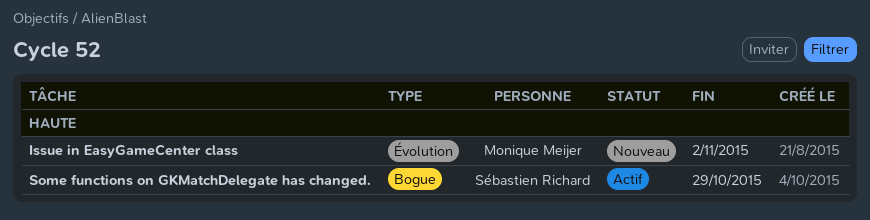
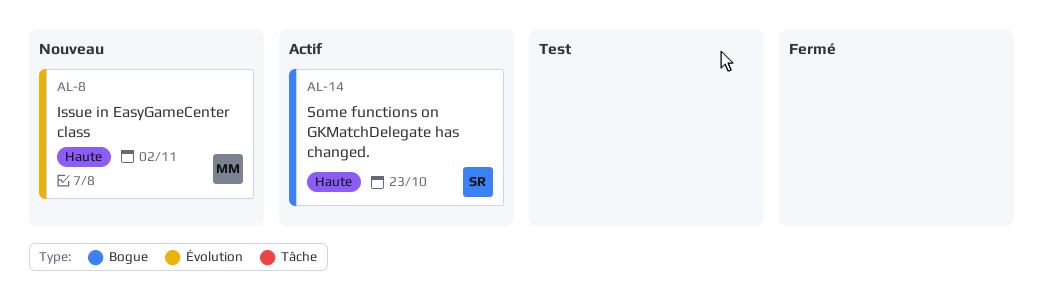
Some functions on GKMatchDelegate has changed., due: Oct 29 -> Oct 23

